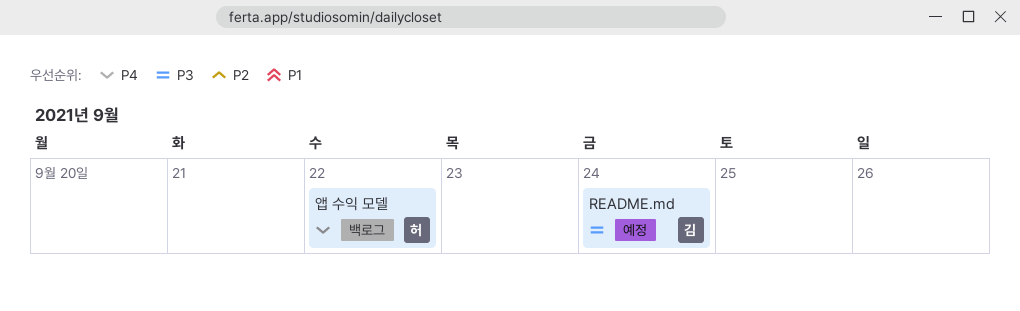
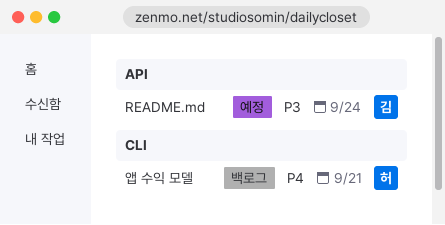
앱 수익 모델, due: Sep 22 -> Sep 21

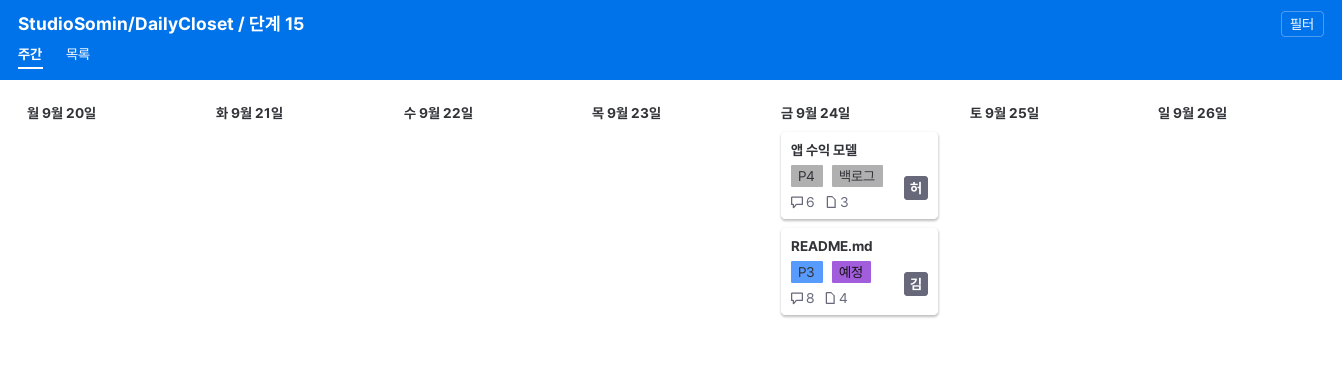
앱 수익 모델, due: Sep 21 -> Sep 24

